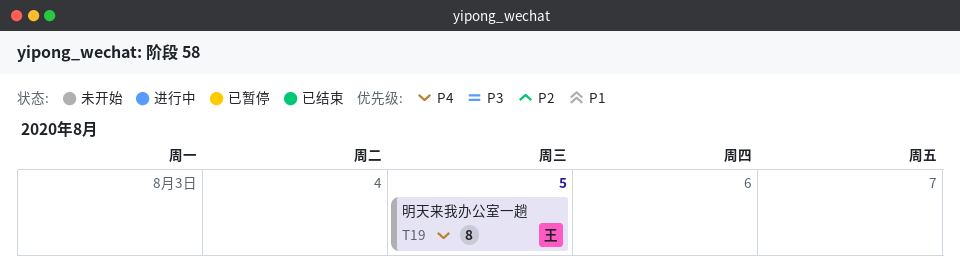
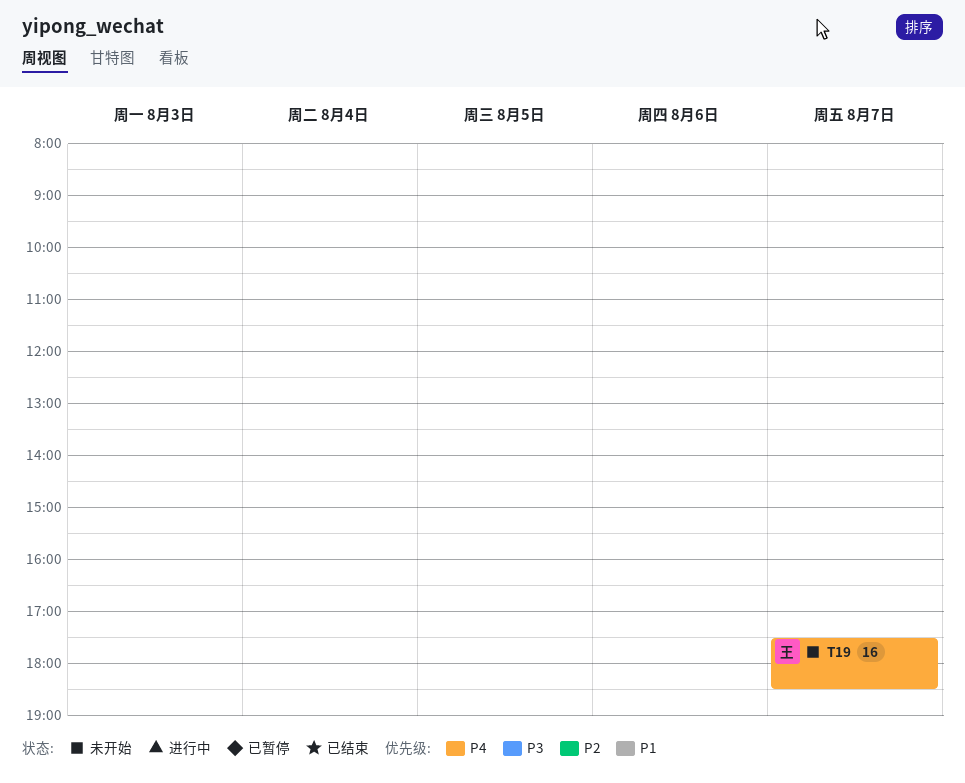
T19, estimate: 8 -> 16
T19, day: Aug 5 -> Aug 7

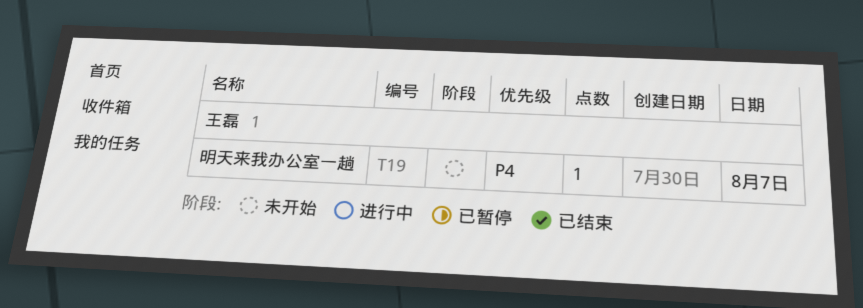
T19, estimate: 16 -> 1

